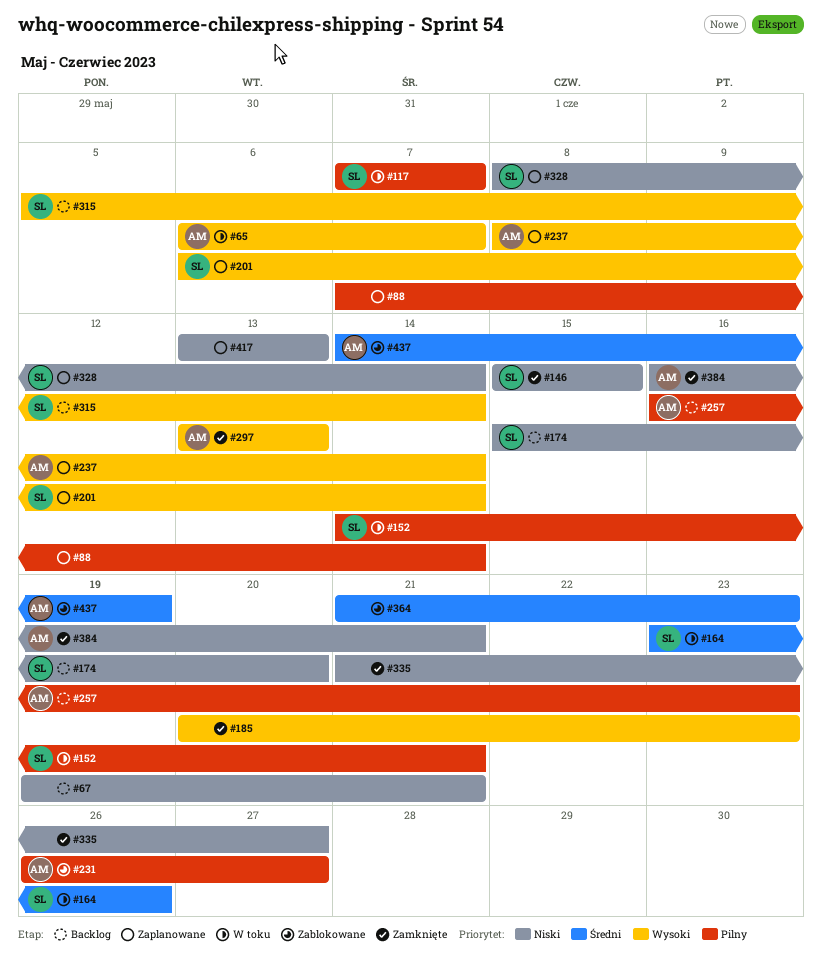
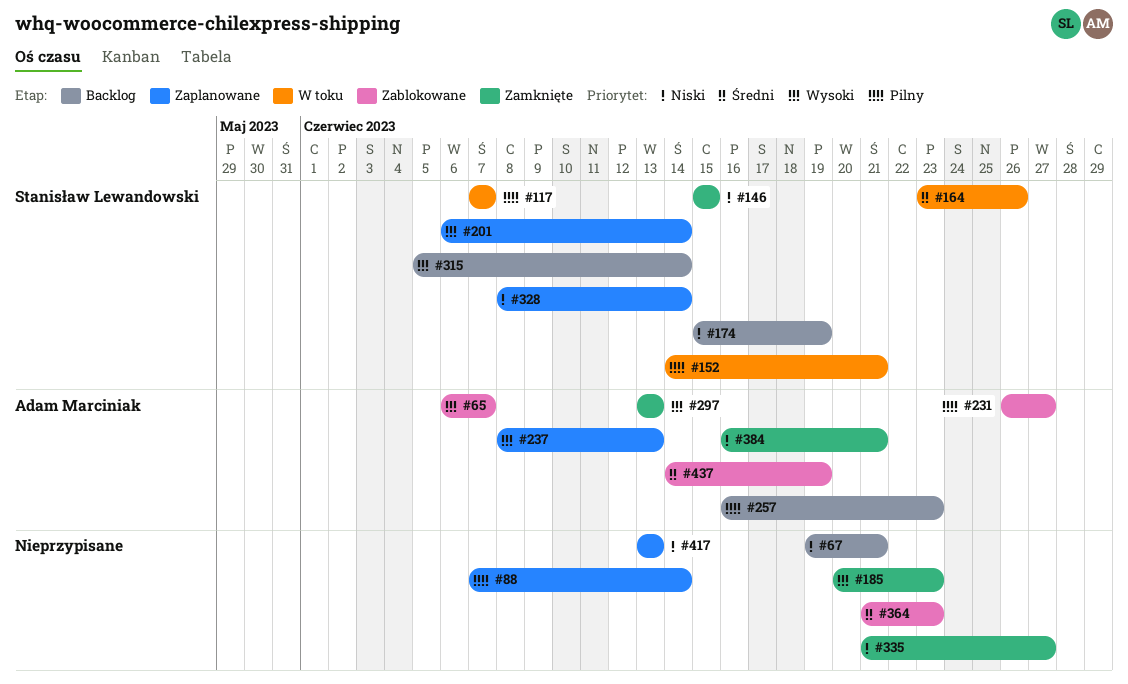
#65, status: W toku -> Zablokowane
#174, due: Jun 20 -> Jun 19
#237, due: Jun 14 -> Jun 13

